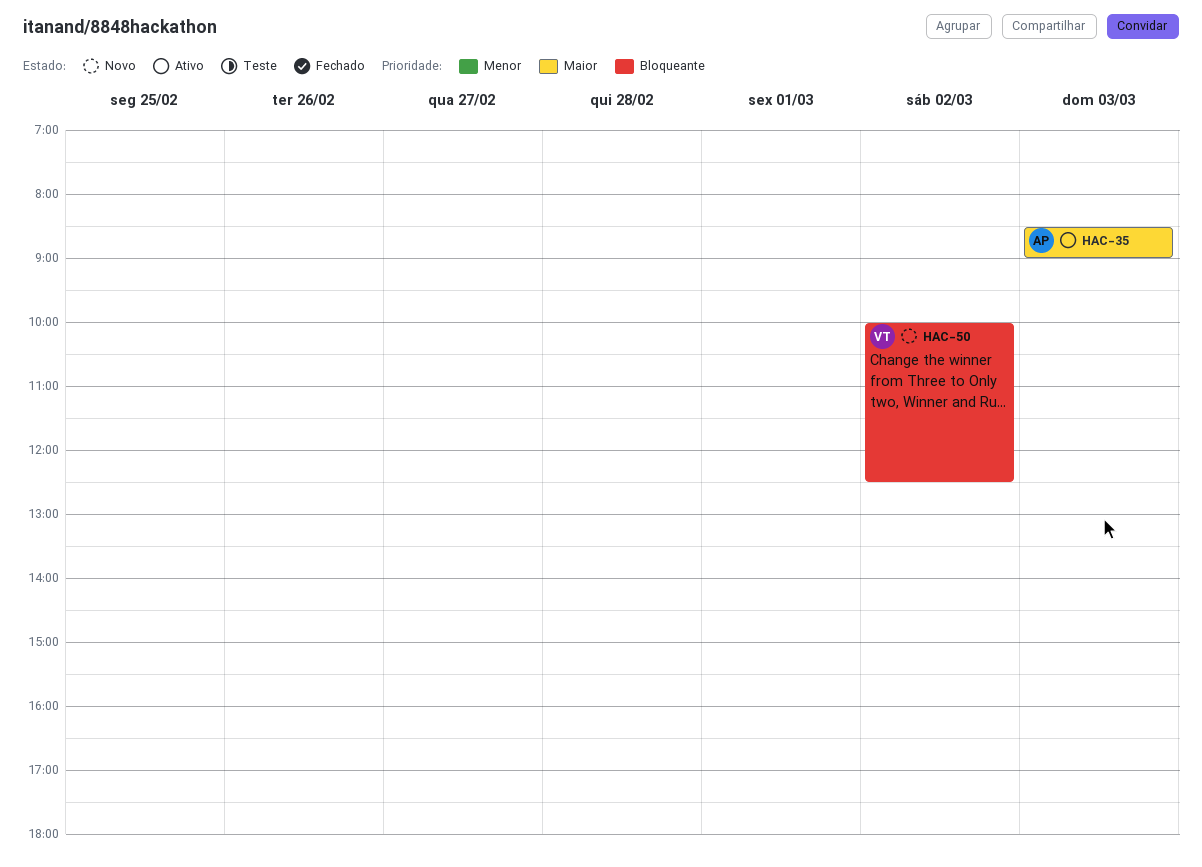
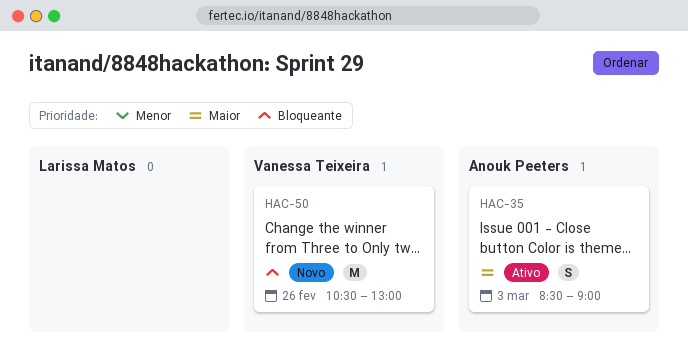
HAC-50, day: Mar 2 -> Feb 26
HAC-50, begins: 10:00 -> 10:30
HAC-50, ends: 12:30 -> 13:00

